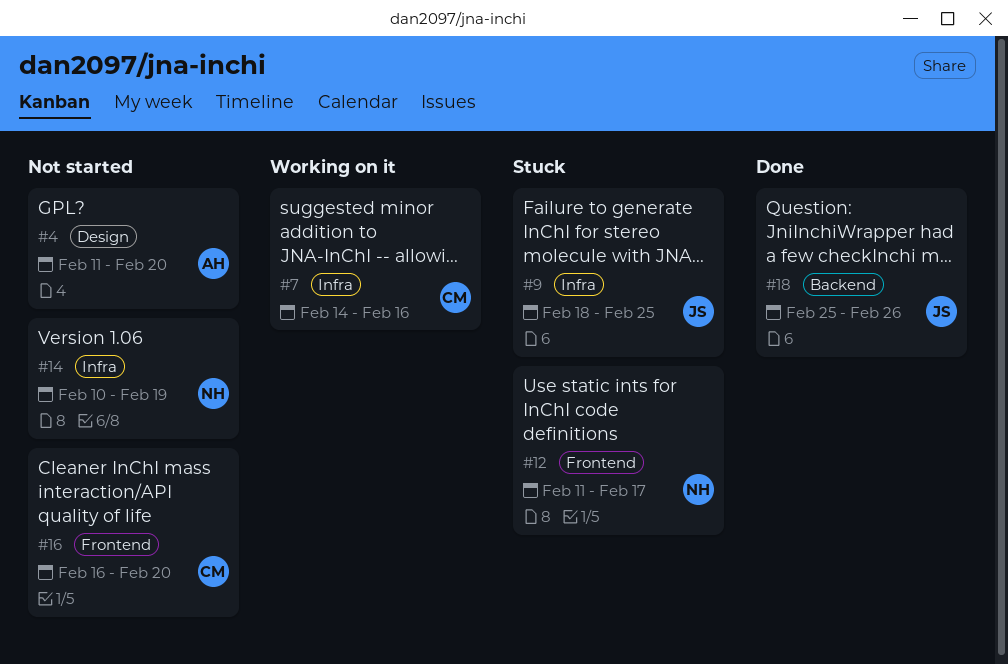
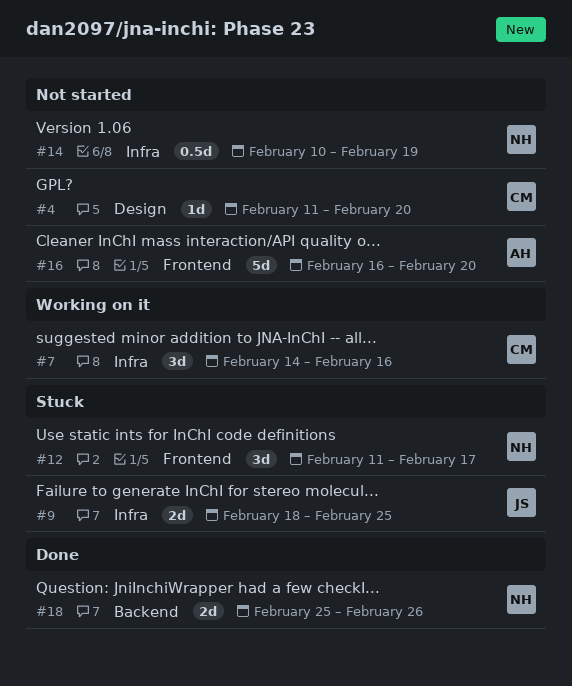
#4, owner: AH -> CM
#16, owner: CM -> AH
#18, owner: JS -> NH

